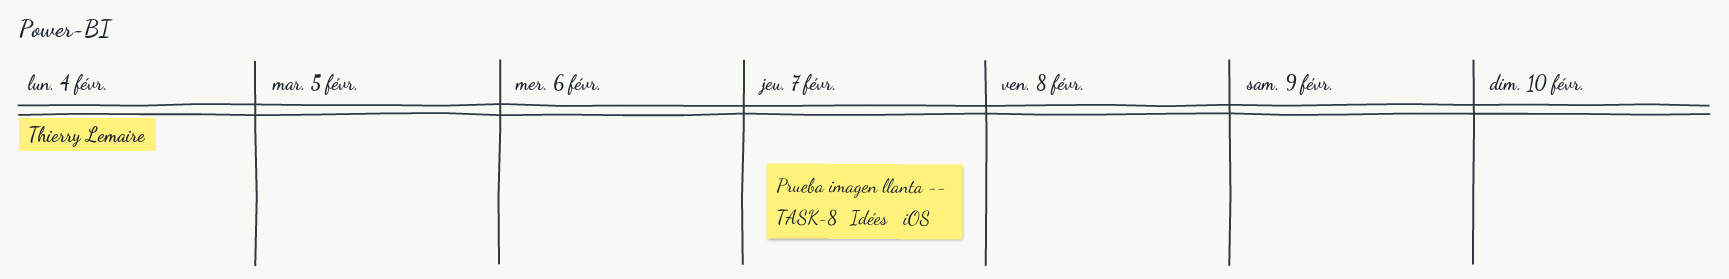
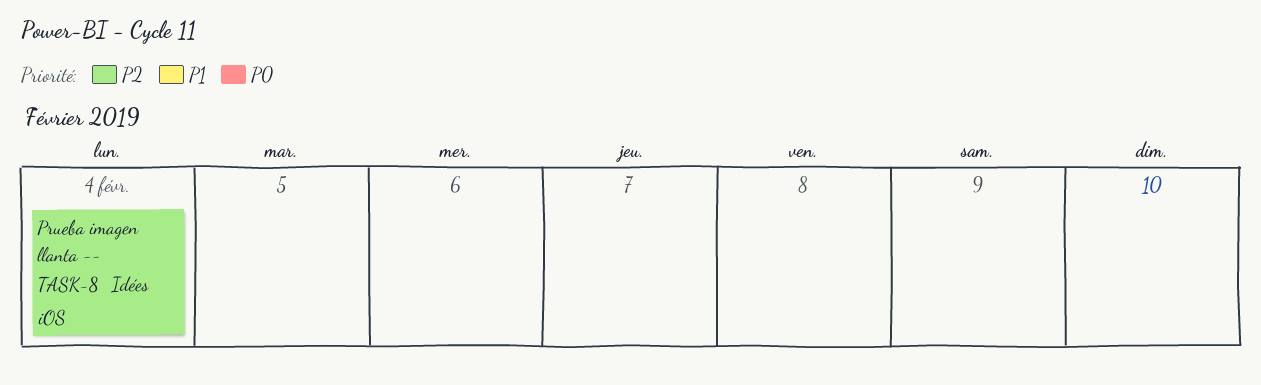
TASK-8, due: Feb 7 -> Feb 4

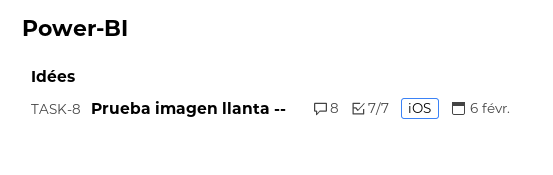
TASK-8, due: Feb 4 -> Feb 6

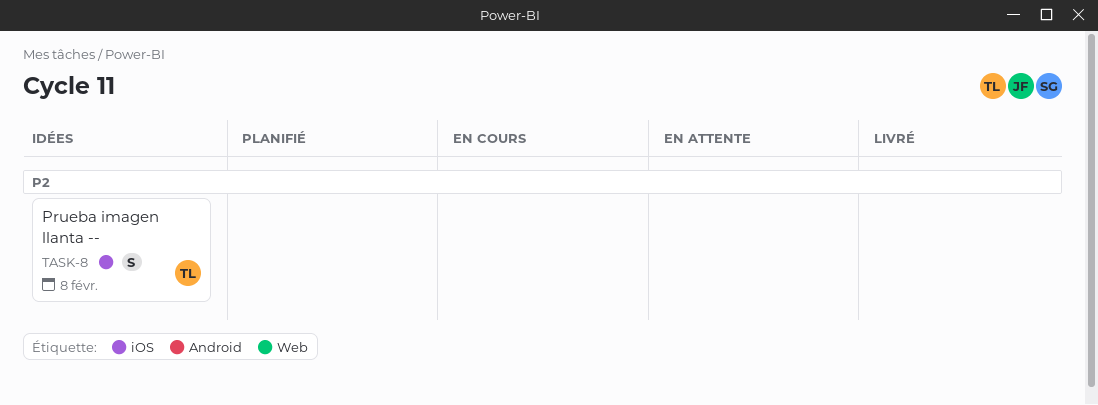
TASK-8, due: Feb 6 -> Feb 8

